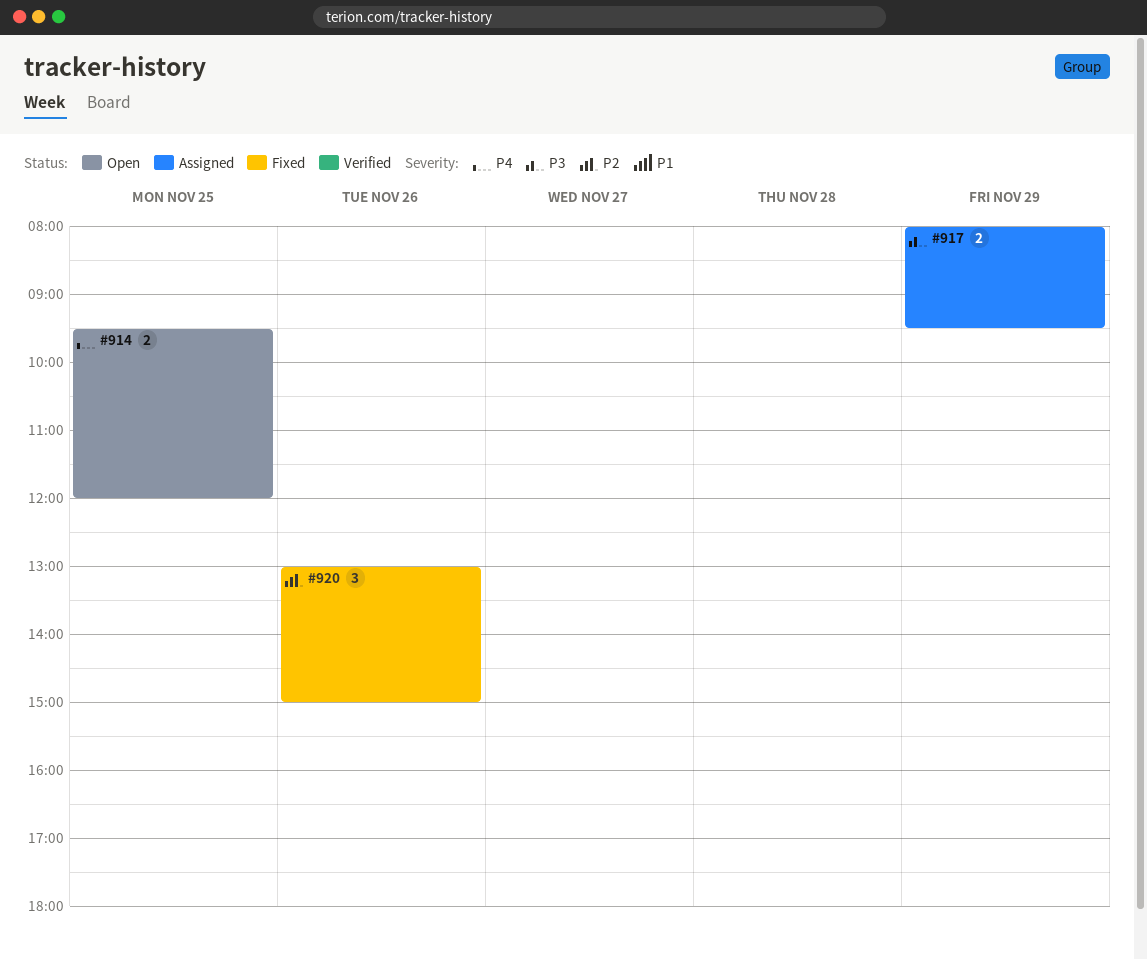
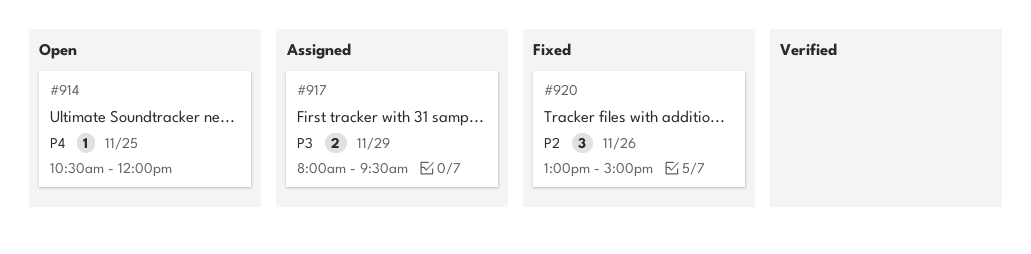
#914, estimate: 2 -> 1
#914, begins: 09:30 -> 10:30

